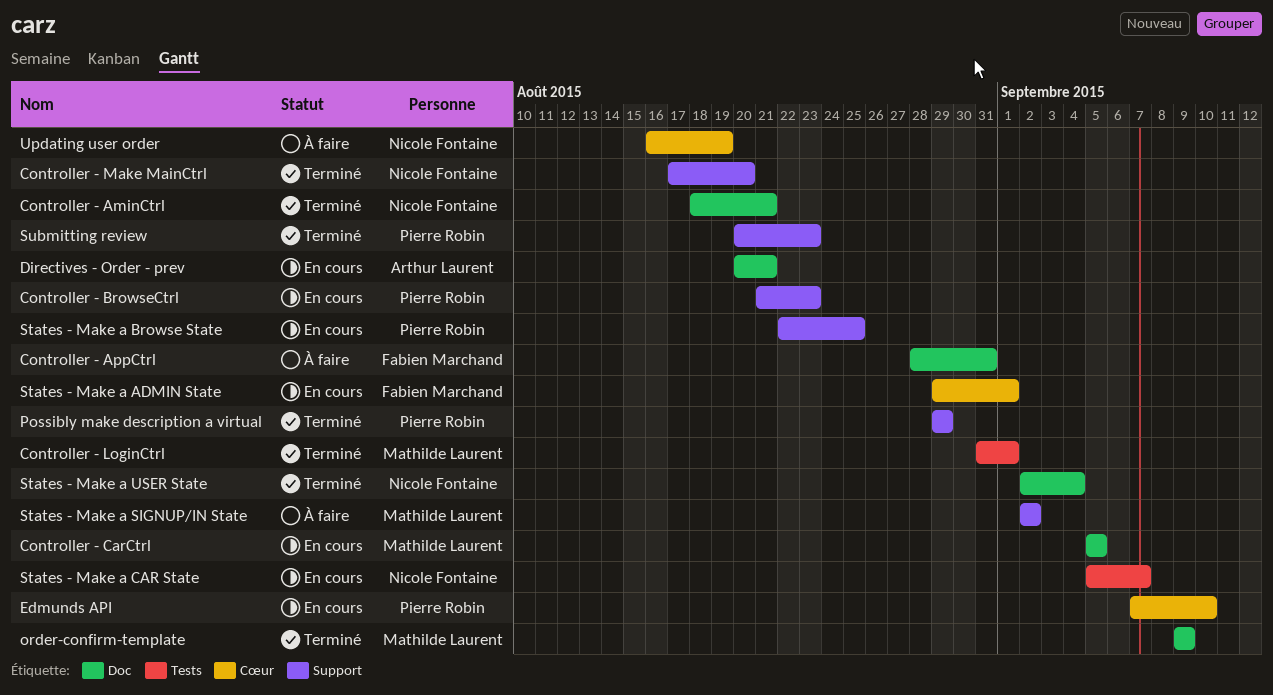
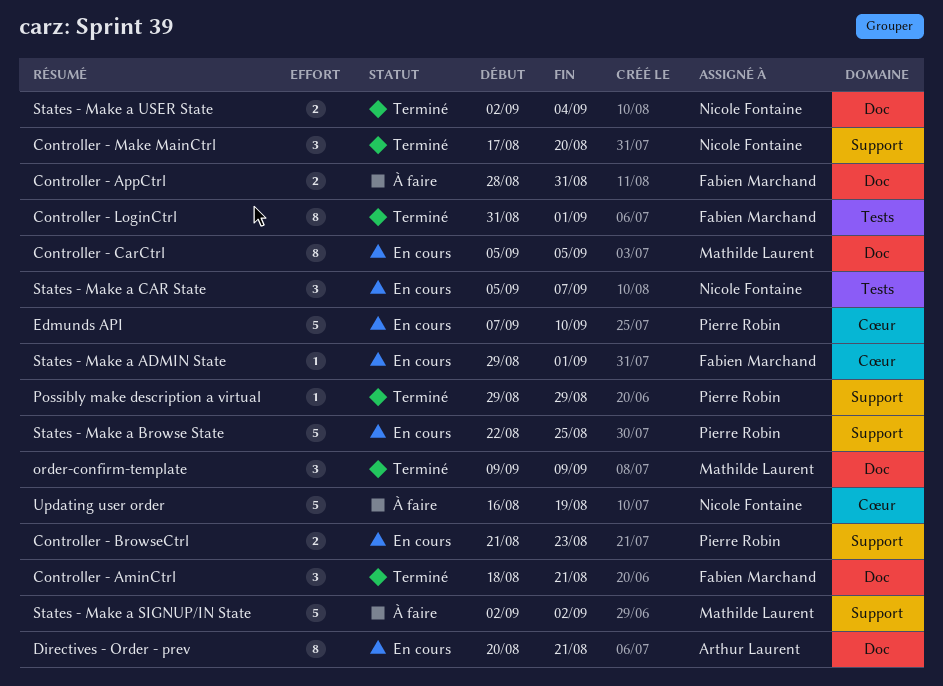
Controller - AminCtrl, owner: Nicole Fontaine -> Fabien Marchand
Controller - LoginCtrl, owner: Mathilde Laurent -> Fabien Marchand
Submitting review: present -> none

